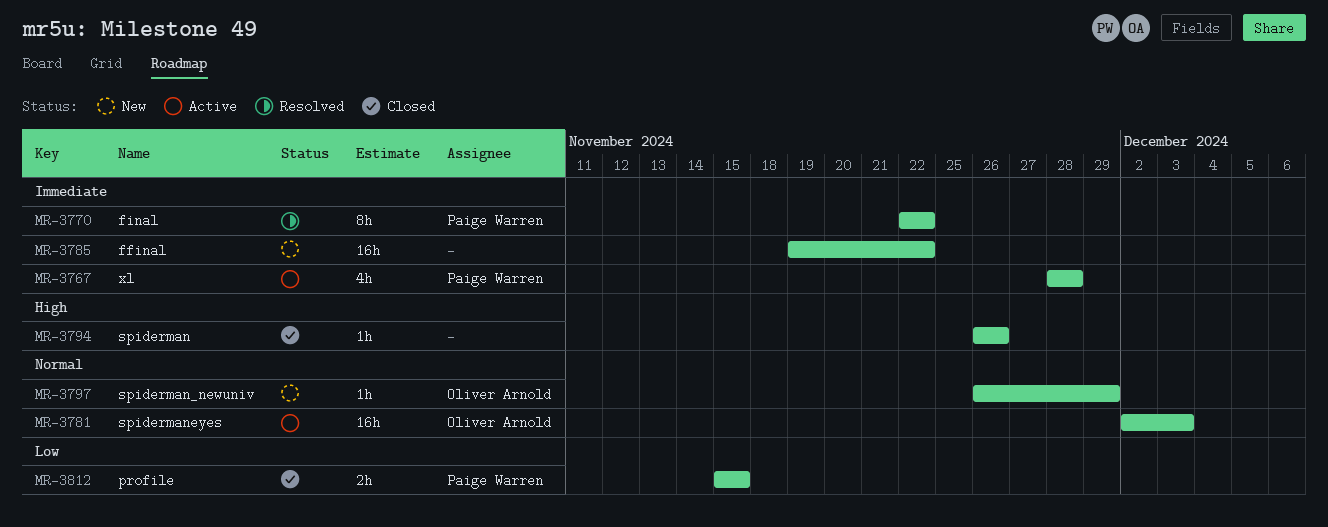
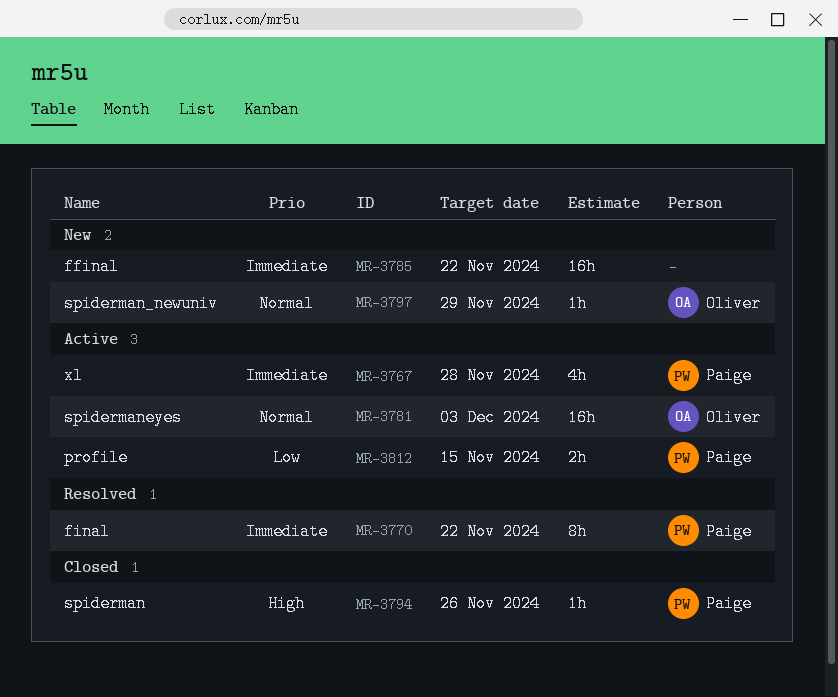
MR-3794, owner: none -> Paige Warren
MR-3812, status: Closed -> Active

